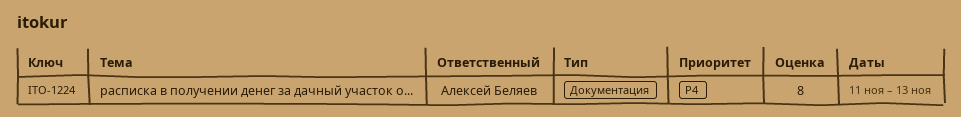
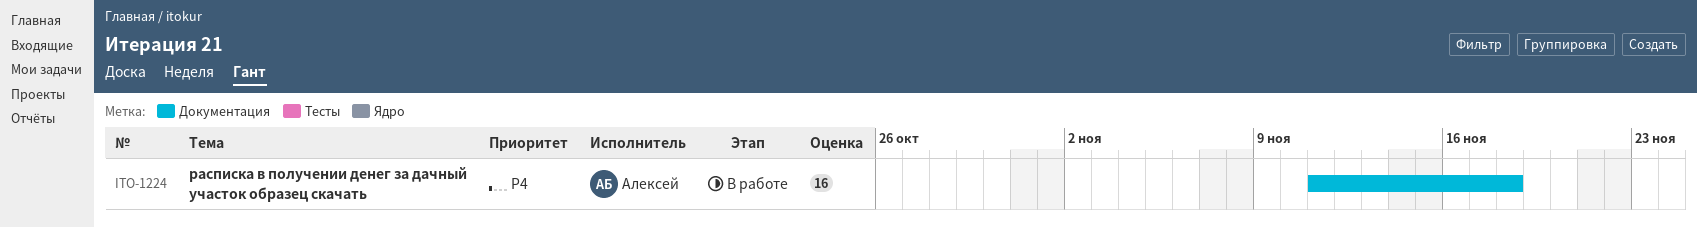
ITO-1224, estimate: 8 -> 16
ITO-1224, due: Nov 13 -> Nov 18

